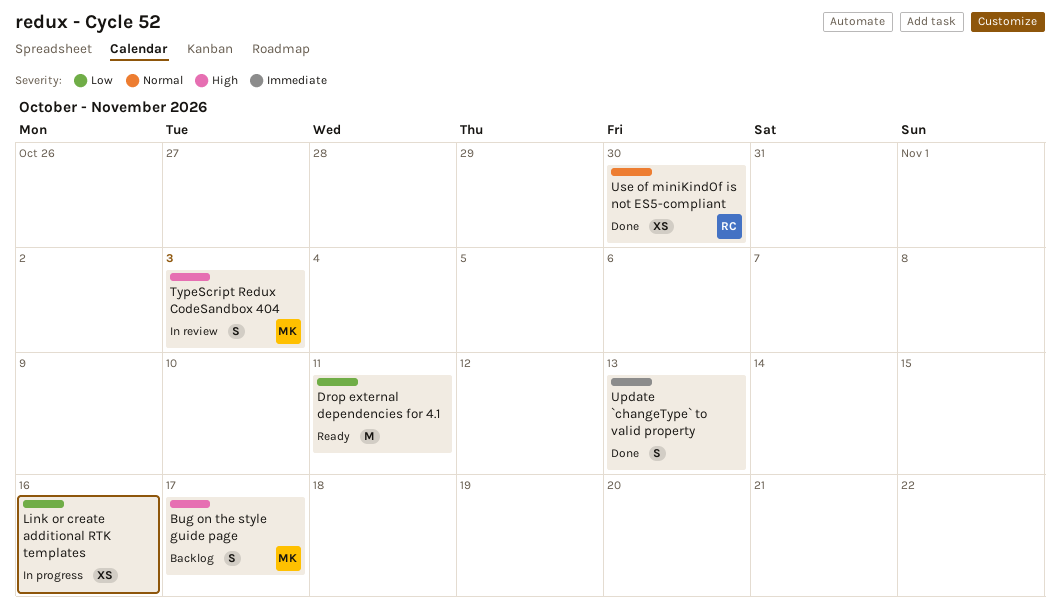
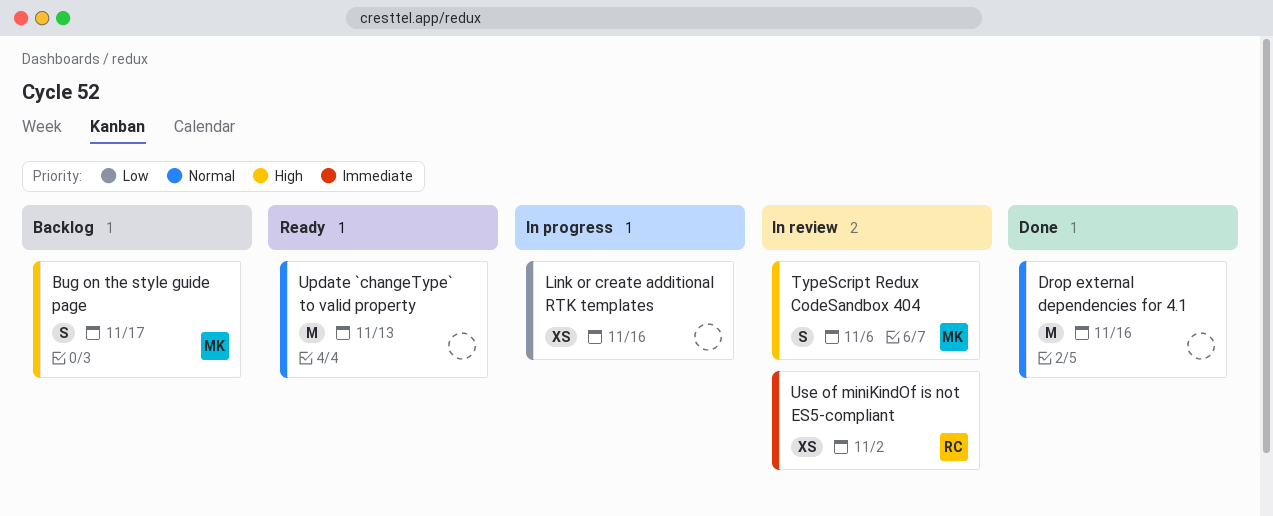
Drop external dependencies for 4.1, status: Ready -> Done
Drop external dependencies for 4.1, priority: Low -> Normal
Drop external dependencies for 4.1, due: Nov 11 -> Nov 16
TypeScript Redux CodeSandbox 404, due: Nov 3 -> Nov 6
Update `changeType` to valid property, status: Done -> Ready
Update `changeType` to valid property, priority: Immediate -> Normal
Update `changeType` to valid property, estimate: S -> M
Use of miniKindOf is not ES5-compliant, status: Done -> In review
Use of miniKindOf is not ES5-compliant, priority: Normal -> Immediate
Use of miniKindOf is not ES5-compliant, due: Oct 30 -> Nov 2

